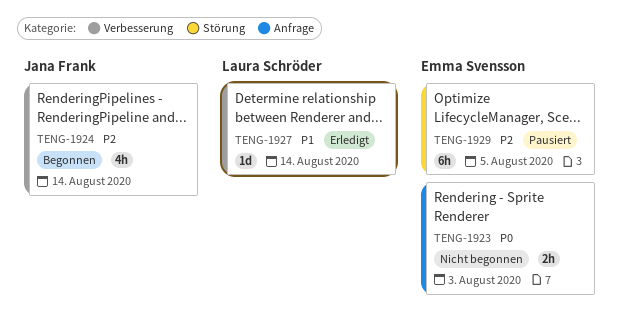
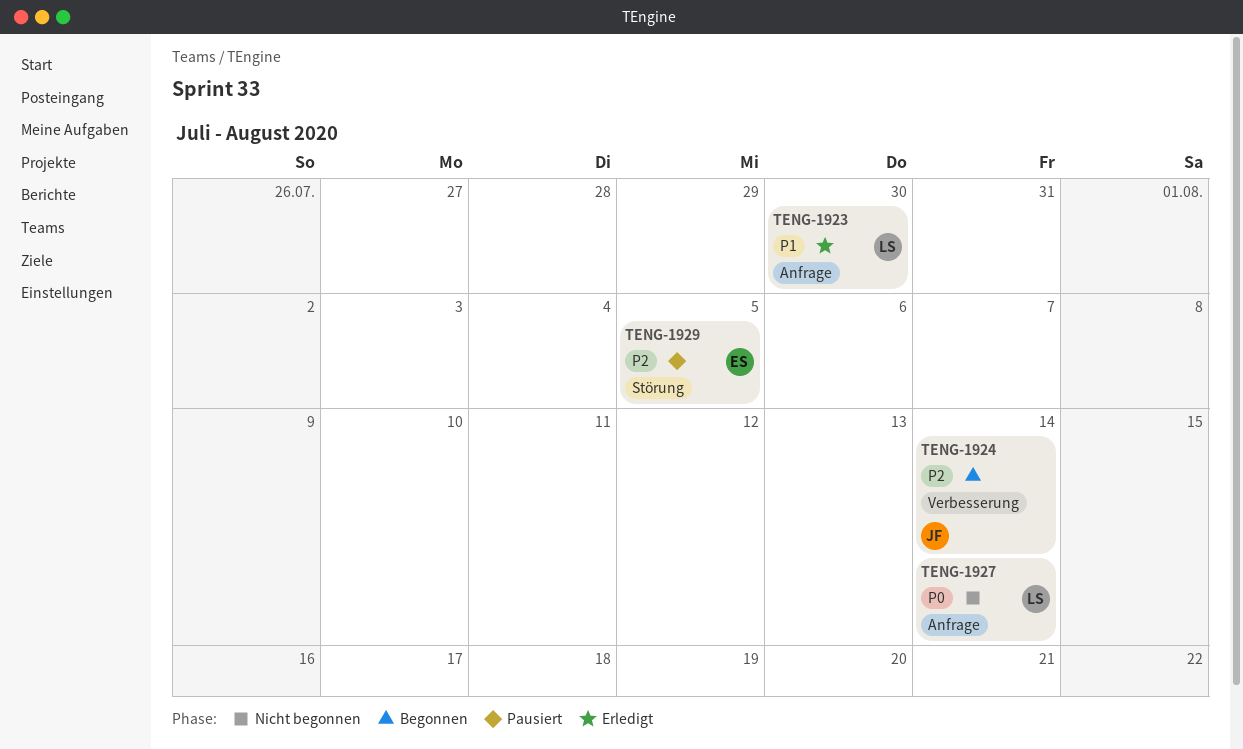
TENG-1923, status: Nicht begonnen -> Erledigt
TENG-1923, owner: Emma Svensson -> Laura Schröder
TENG-1923, priority: P0 -> P1
TENG-1923, due: Aug 3 -> Jul 30
TENG-1927, status: Erledigt -> Nicht begonnen
TENG-1927, priority: P1 -> P0
TENG-1927, label: Verbesserung -> Anfrage

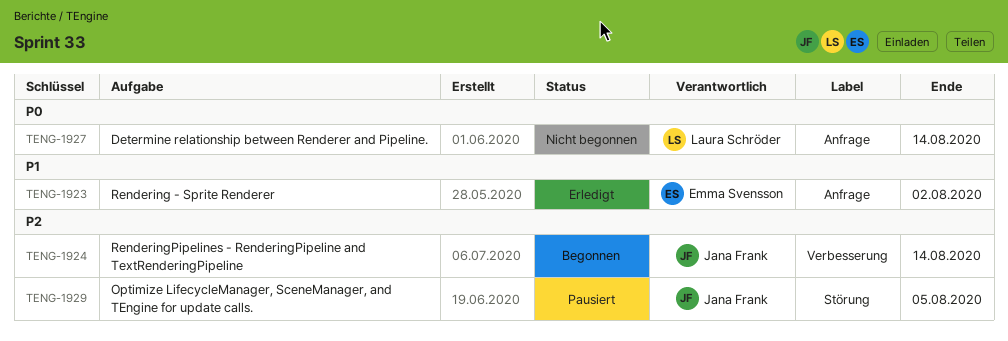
TENG-1923, owner: Laura Schröder -> Emma Svensson
TENG-1923, due: Jul 30 -> Aug 2
TENG-1929, owner: Emma Svensson -> Jana Frank

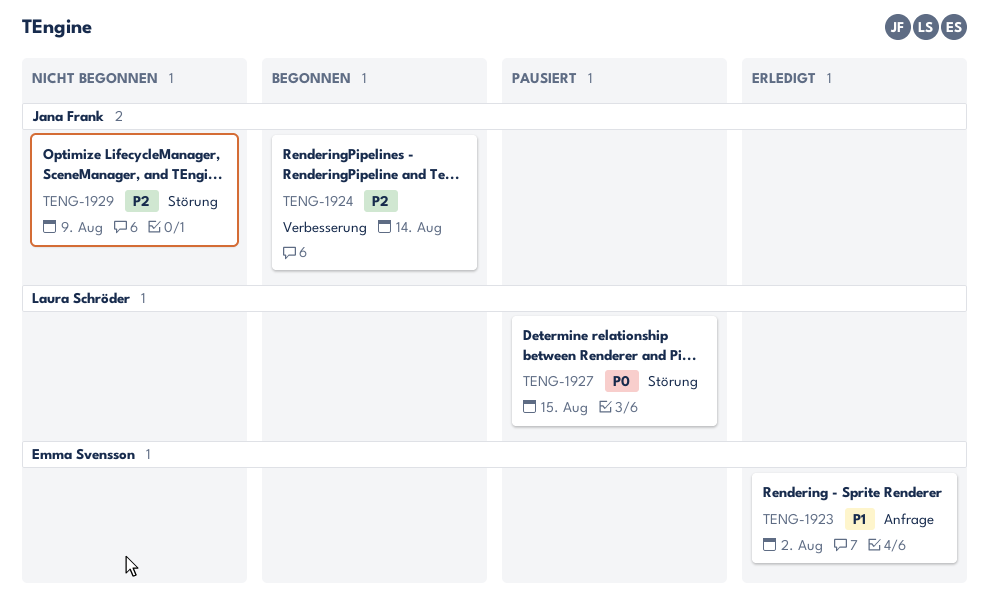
TENG-1927, status: Nicht begonnen -> Pausiert
TENG-1927, label: Anfrage -> Störung
TENG-1927, due: Aug 14 -> Aug 15
TENG-1929, status: Pausiert -> Nicht begonnen
TENG-1929, due: Aug 5 -> Aug 9

